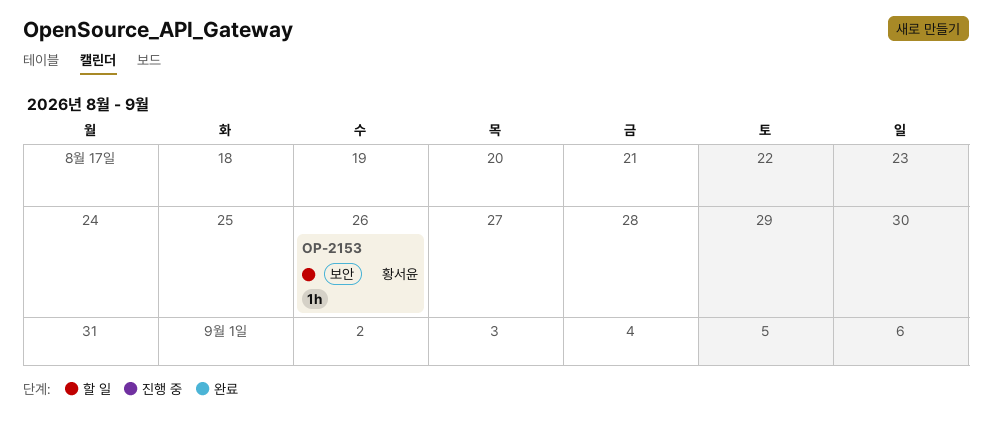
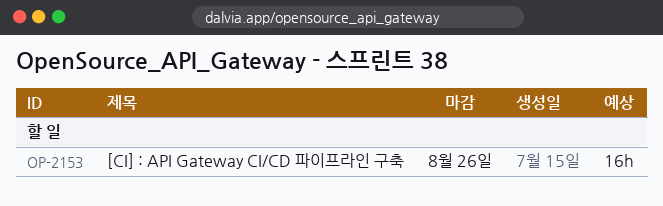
OP-2153, estimate: 1h -> 16h

